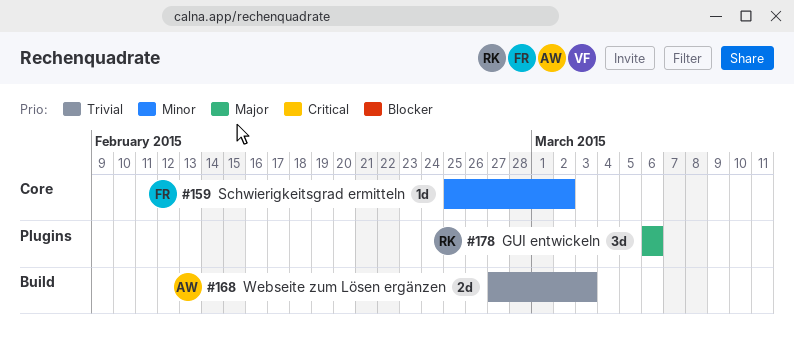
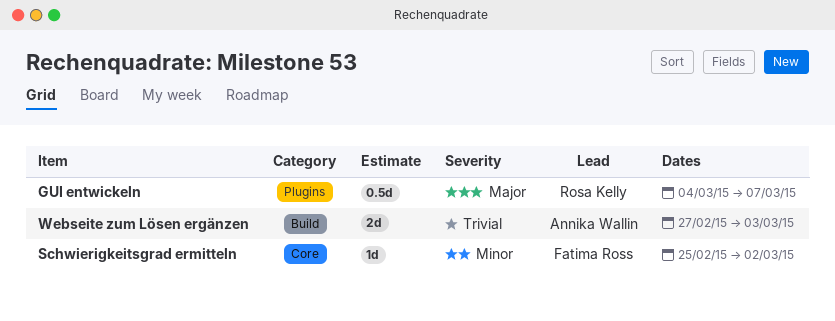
GUI entwickeln, estimate: 3d -> 0.5d
GUI entwickeln, start: Mar 6 -> Mar 4
GUI entwickeln, due: Mar 6 -> Mar 7

